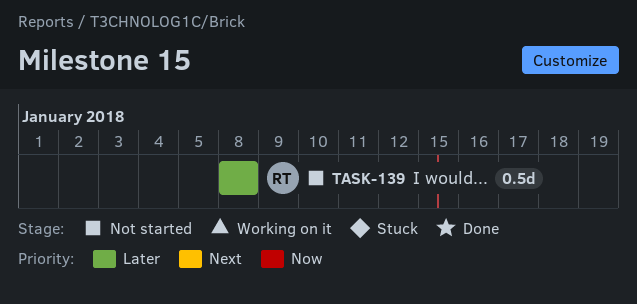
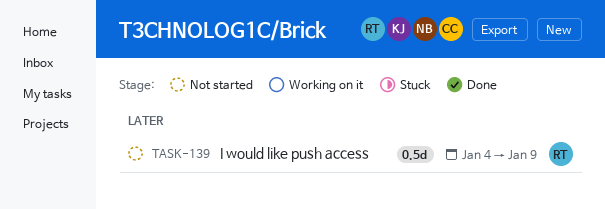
TASK-139, start: Jan 8 -> Jan 4
TASK-139, due: Jan 8 -> Jan 9

